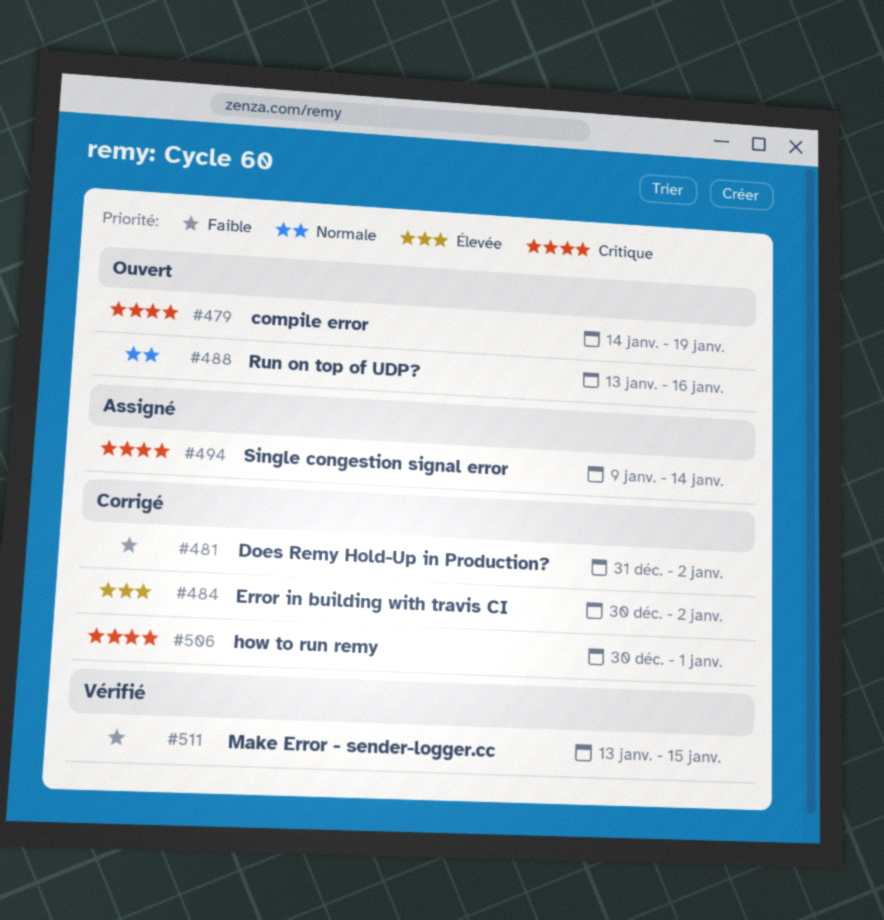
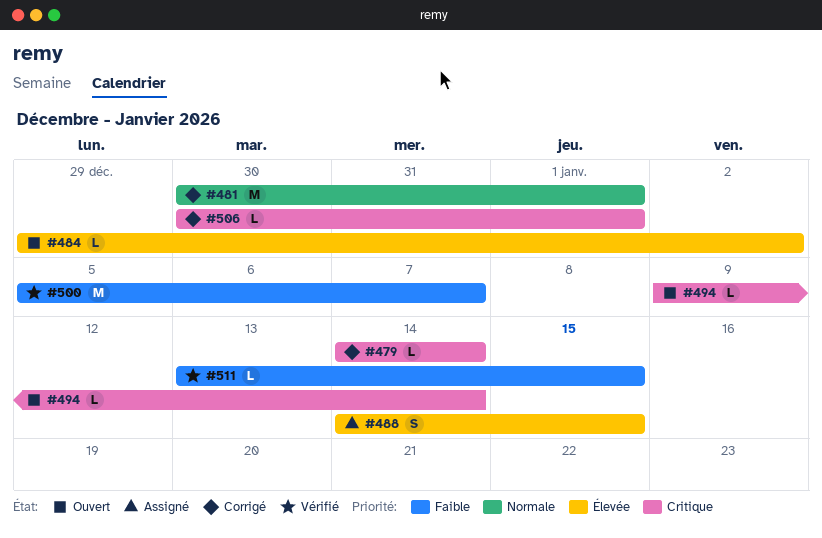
#479, status: Ouvert -> Corrigé
#479, due: Jan 19 -> Jan 14
#481, priority: Faible -> Normale
#481, start: Dec 31 -> Dec 30
#481, due: Jan 2 -> Jan 1
#484, status: Corrigé -> Ouvert
#484, start: Dec 30 -> Dec 29
#488, status: Ouvert -> Assigné
#488, priority: Normale -> Élevée
#488, start: Jan 13 -> Jan 14
#488, due: Jan 16 -> Jan 15
#494, status: Assigné -> Ouvert
#500: none -> present

